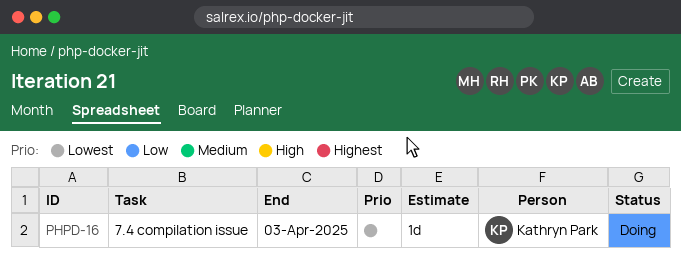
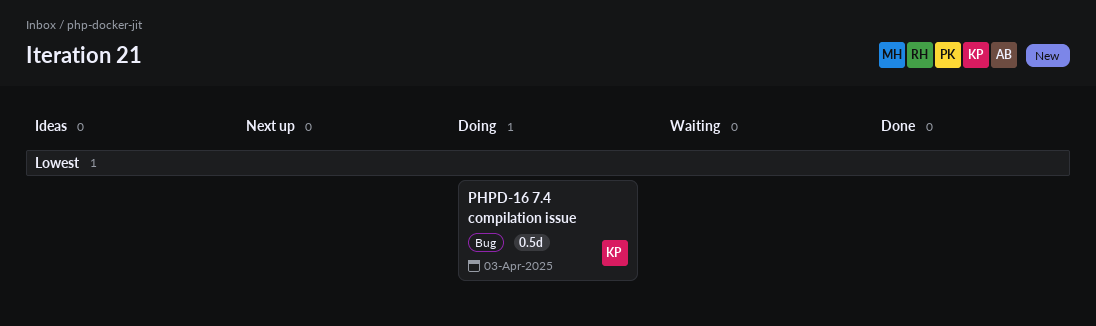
PHPD-16, estimate: 1d -> 0.5d

